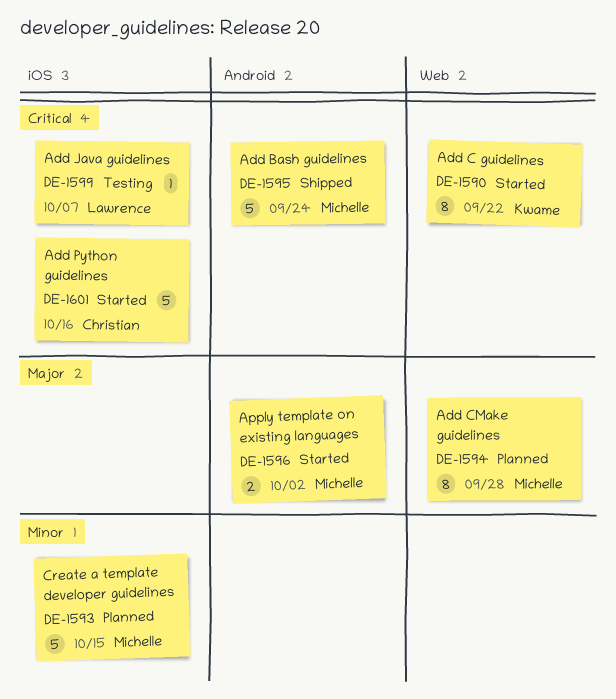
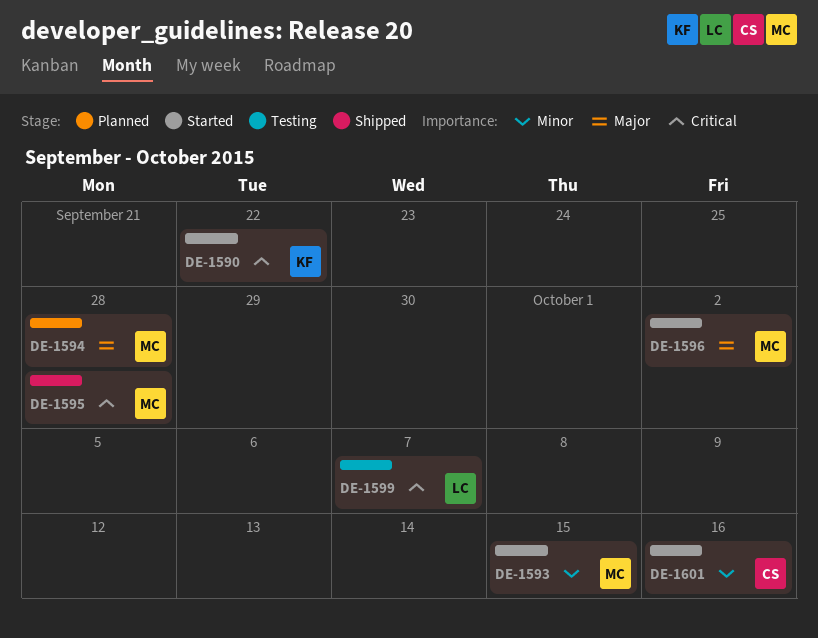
DE-1593, status: Planned -> Started
DE-1595, due: Sep 24 -> Sep 28
DE-1601, priority: Critical -> Minor

